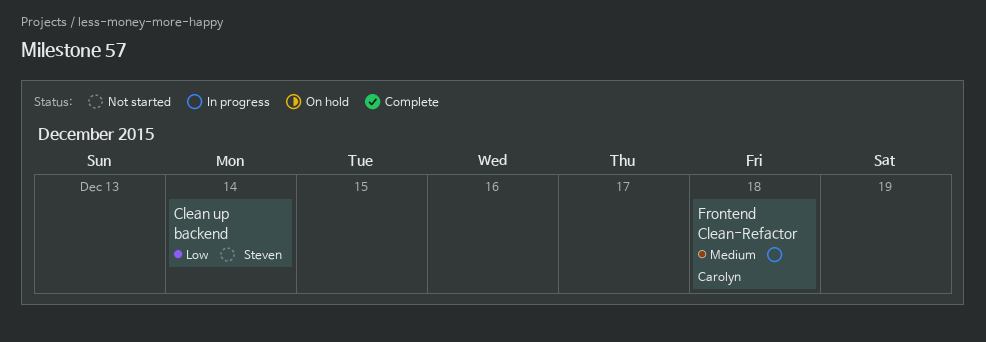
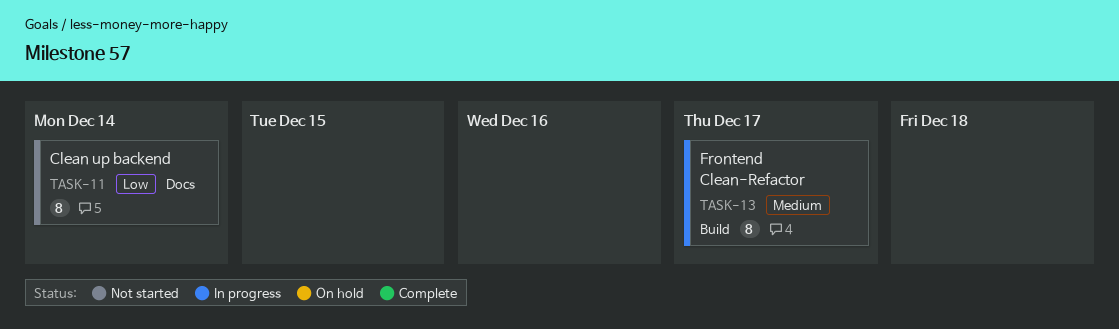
Frontend Clean-Refactor, due: Dec 18 -> Dec 17

